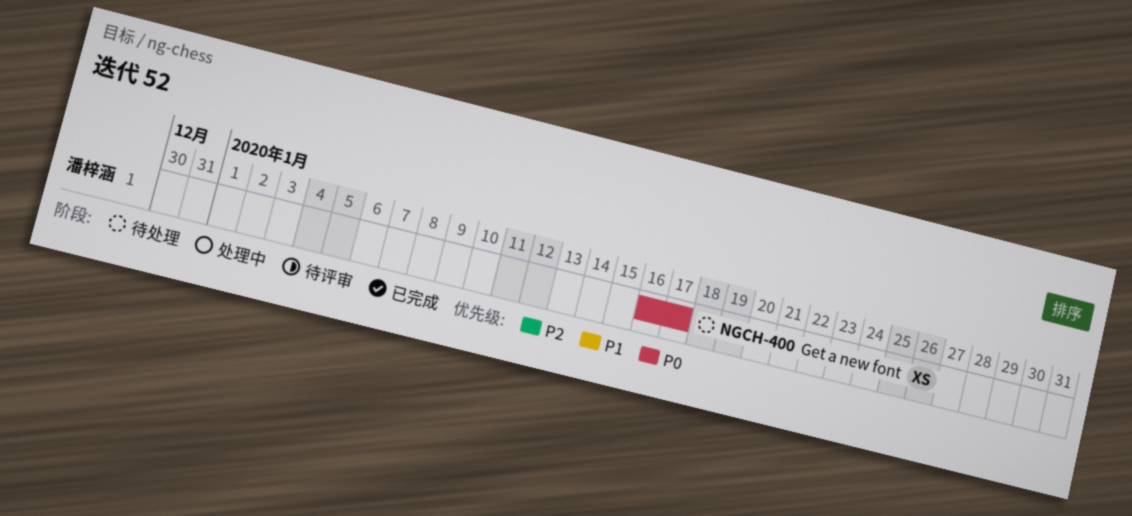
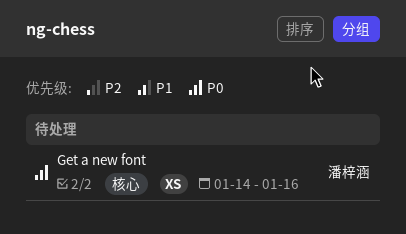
Get a new font, start: Jan 16 -> Jan 14
Get a new font, due: Jan 17 -> Jan 16

